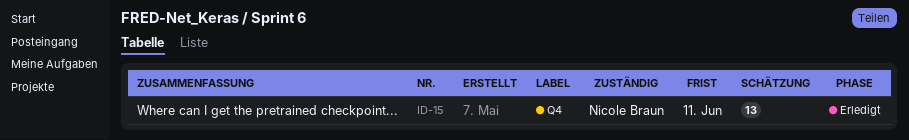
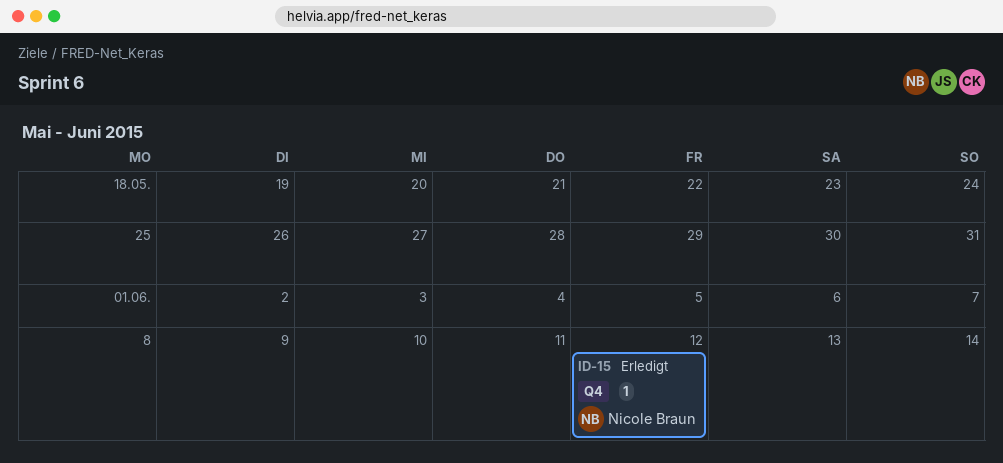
ID-15, estimate: 13 -> 1
ID-15, due: Jun 11 -> Jun 12

